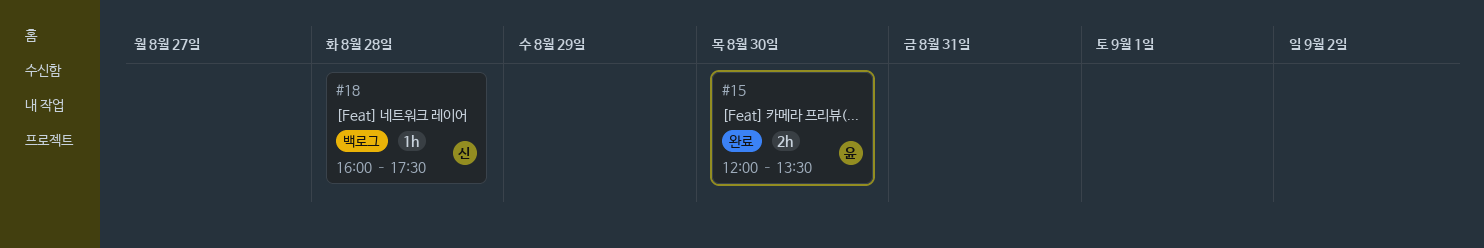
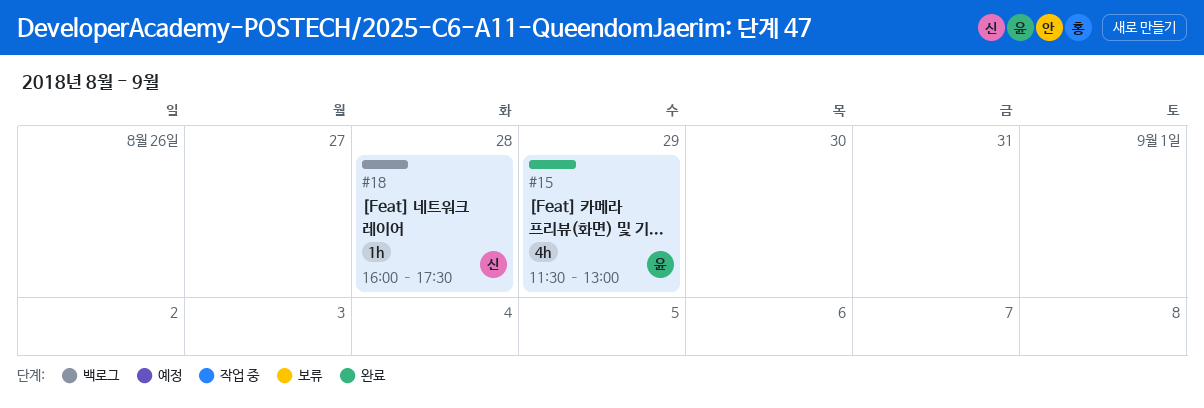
#15, estimate: 2h -> 4h
#15, day: Aug 30 -> Aug 29
#15, begins: 12:00 -> 11:30
#15, ends: 13:30 -> 13:00

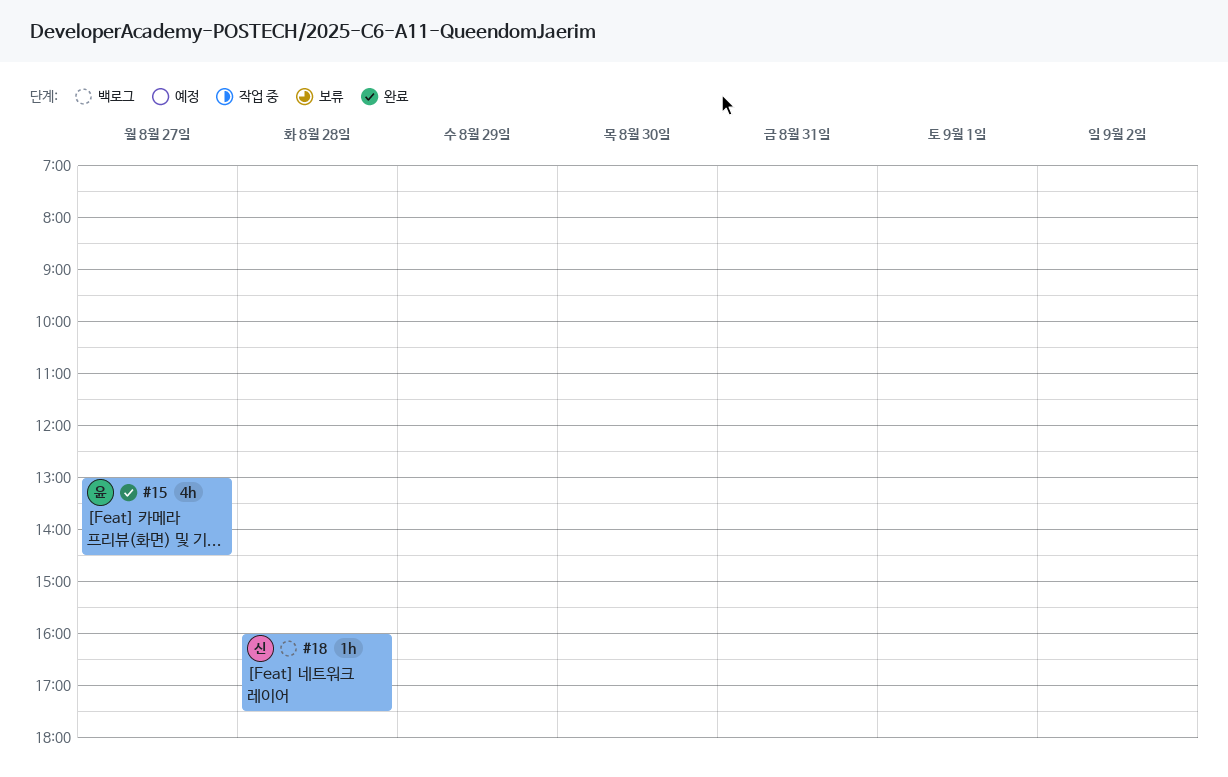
#15, day: Aug 29 -> Aug 27
#15, begins: 11:30 -> 13:00
#15, ends: 13:00 -> 14:30

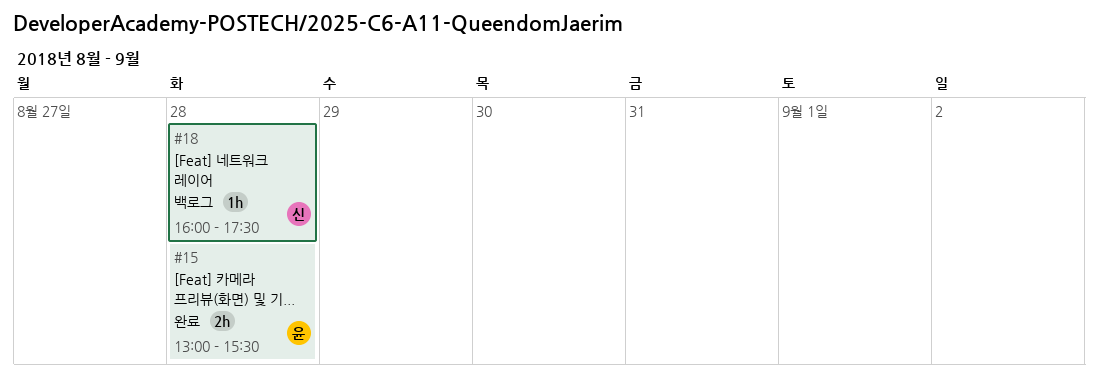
#15, estimate: 4h -> 2h
#15, day: Aug 27 -> Aug 28
#15, ends: 14:30 -> 15:30

